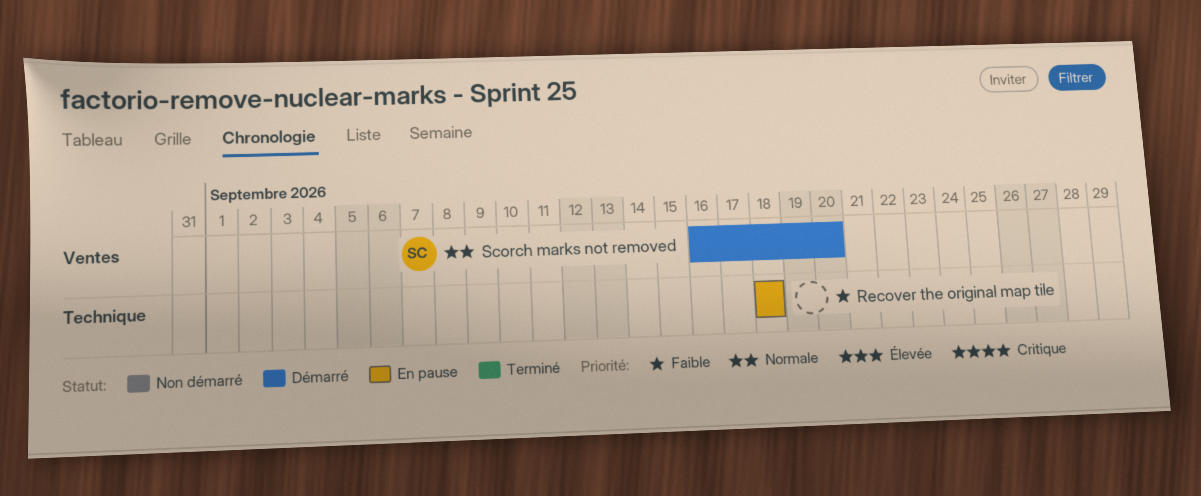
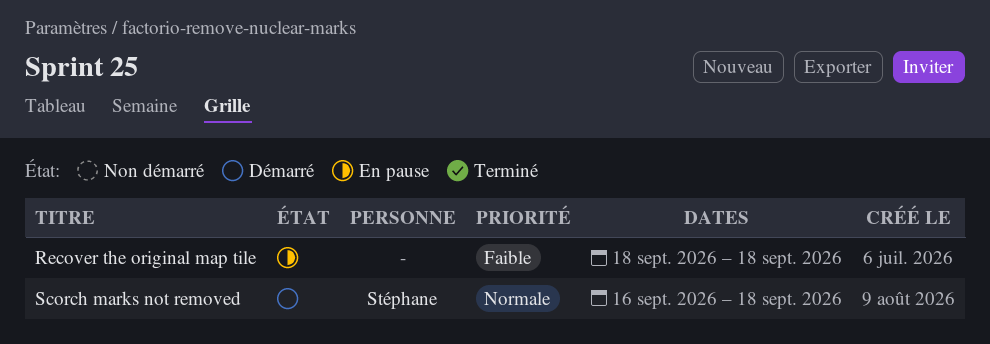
Scorch marks not removed, due: Sep 20 -> Sep 18

